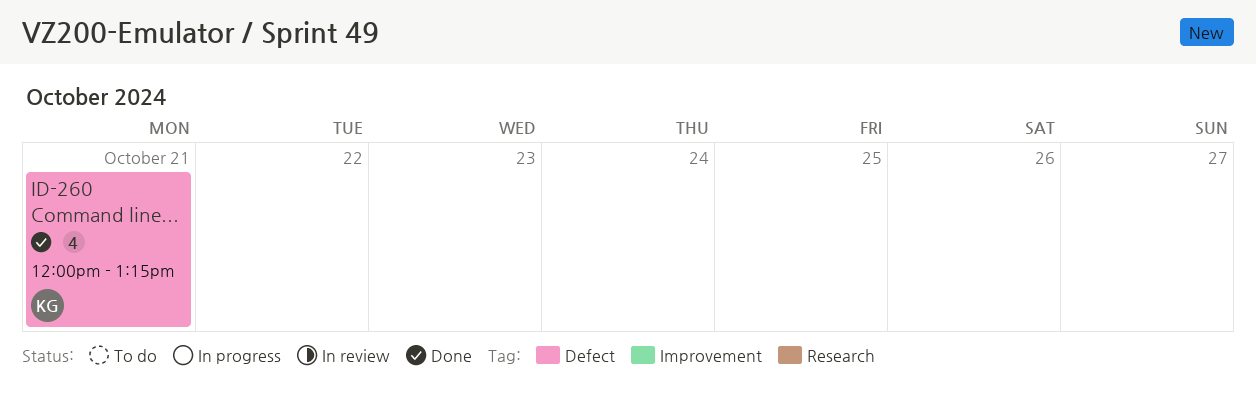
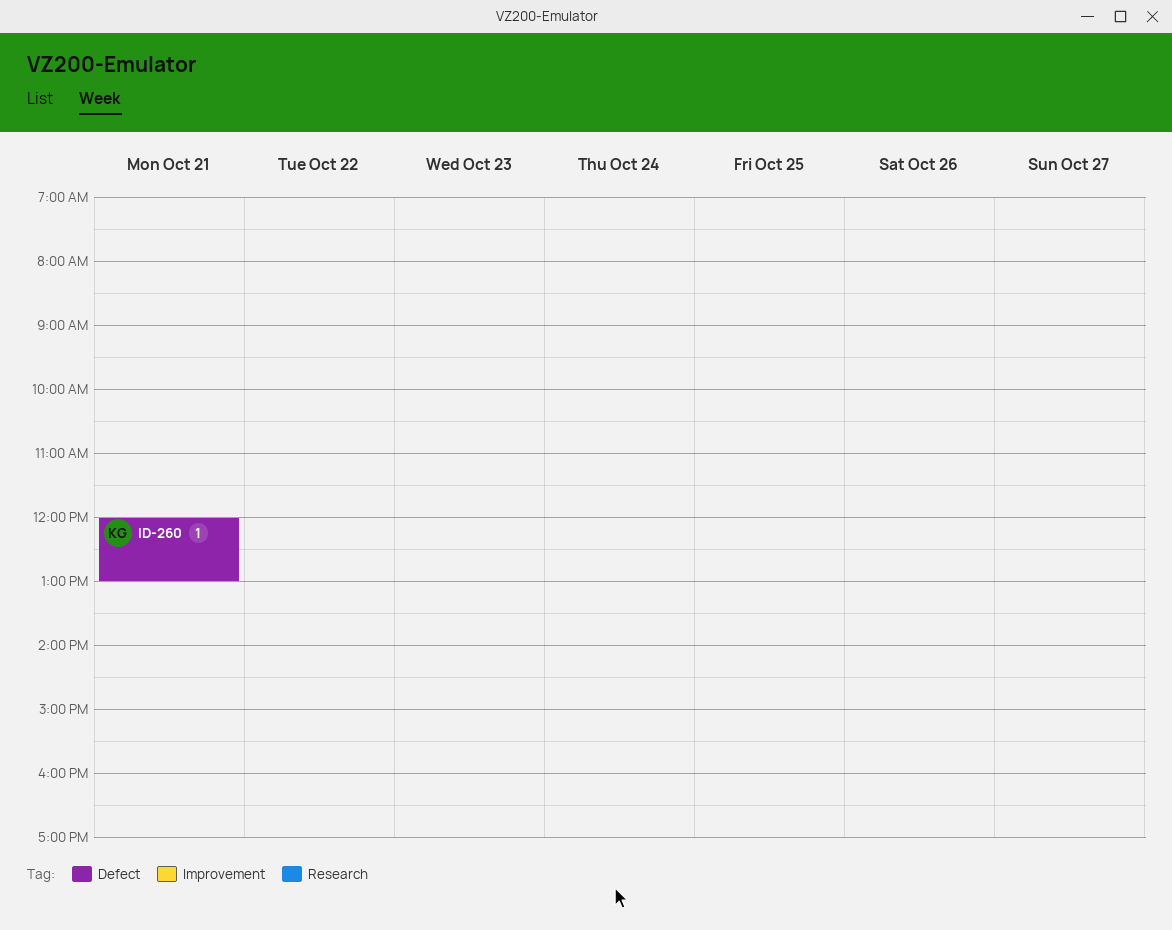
ID-260, estimate: 4 -> 1
ID-260, ends: 13:15 -> 13:00

